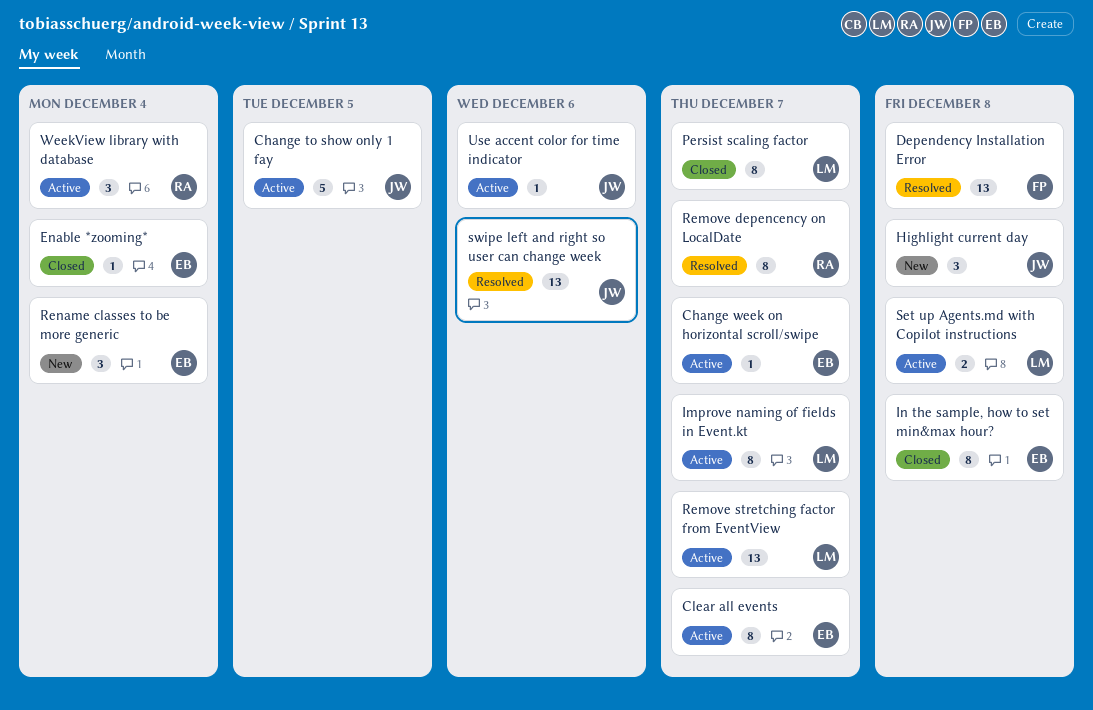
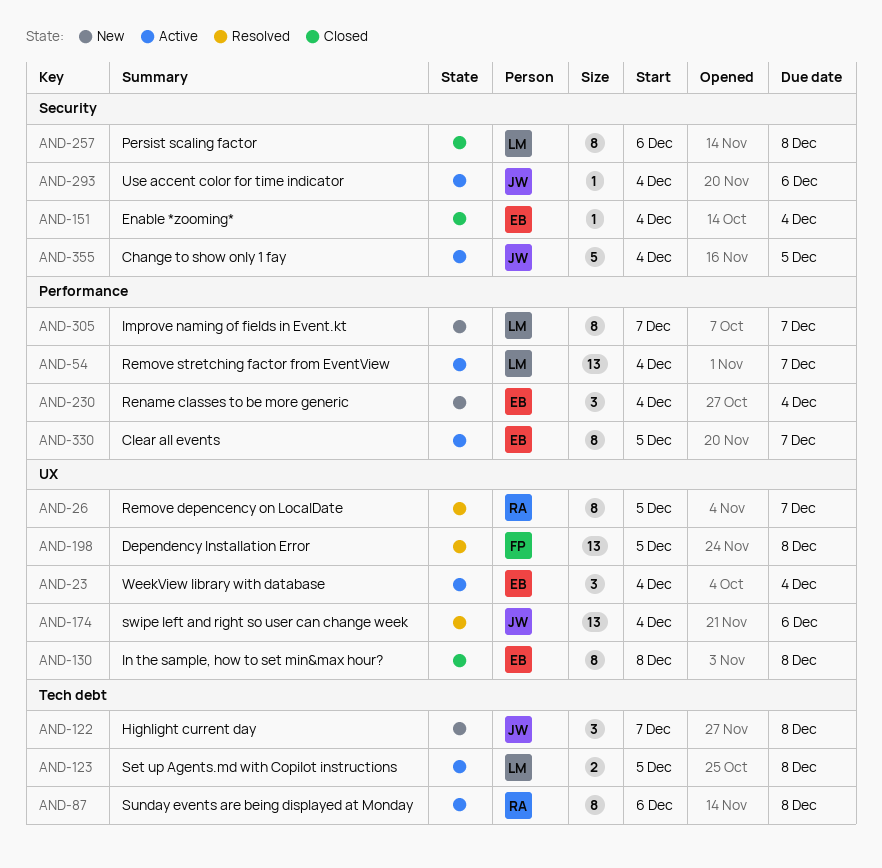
Change week on horizontal scroll/swipe: present -> none
Improve naming of fields in Event.kt, status: Active -> New
Persist scaling factor, due: Dec 7 -> Dec 8
Sunday events are being displayed at Monday: none -> present
WeekView library with database, owner: RA -> EB

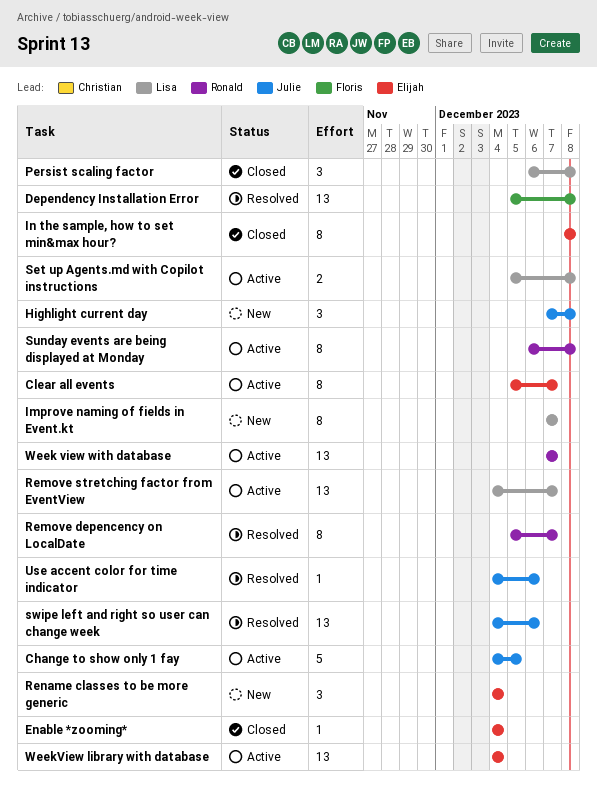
Persist scaling factor, estimate: 8 -> 3
Use accent color for time indicator, status: Active -> Resolved
Week view with database: none -> present
WeekView library with database, estimate: 3 -> 13

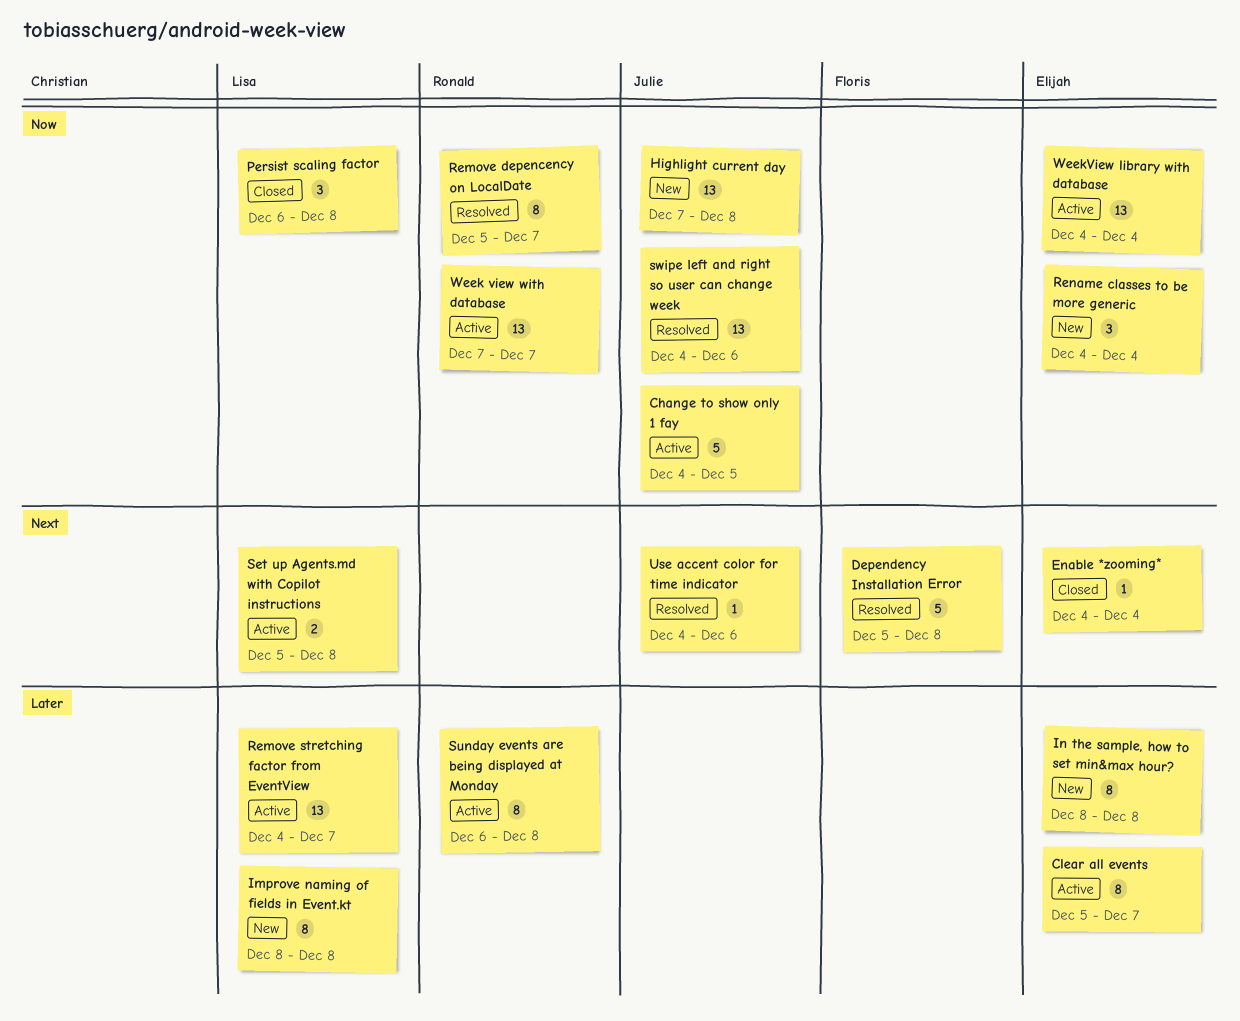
Dependency Installation Error, estimate: 13 -> 5
Highlight current day, estimate: 3 -> 13
Improve naming of fields in Event.kt, start: Dec 7 -> Dec 8
Improve naming of fields in Event.kt, due: Dec 7 -> Dec 8
In the sample, how to set min&max hour?, status: Closed -> New

